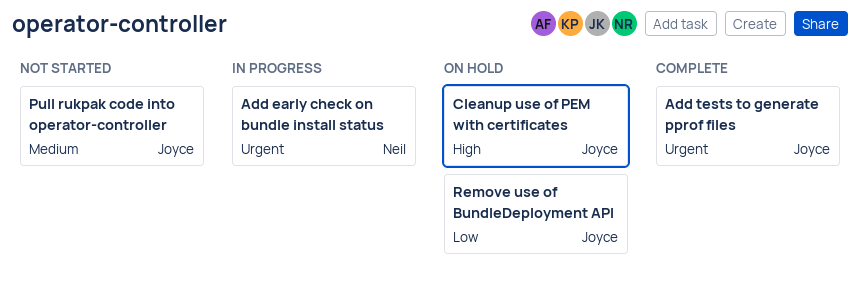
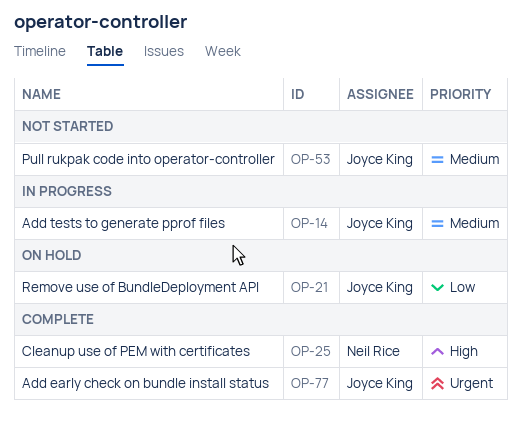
Add early check on bundle install status, status: In progress -> Complete
Add early check on bundle install status, owner: Neil Rice -> Joyce King
Add tests to generate pprof files, status: Complete -> In progress
Add tests to generate pprof files, priority: Urgent -> Medium
Cleanup use of PEM with certificates, status: On hold -> Complete
Cleanup use of PEM with certificates, owner: Joyce King -> Neil Rice

